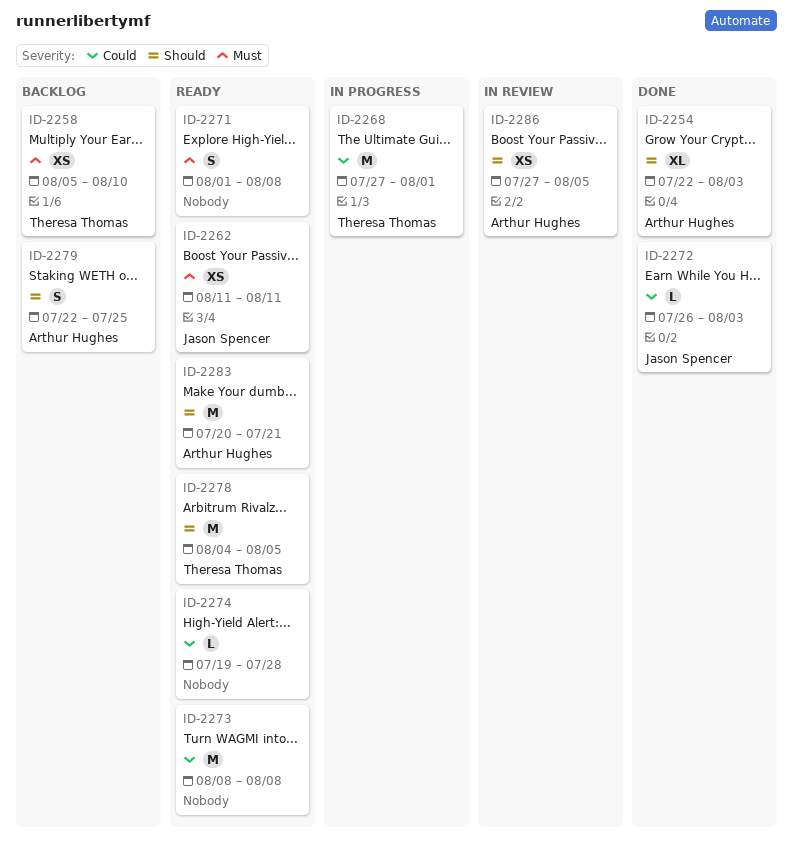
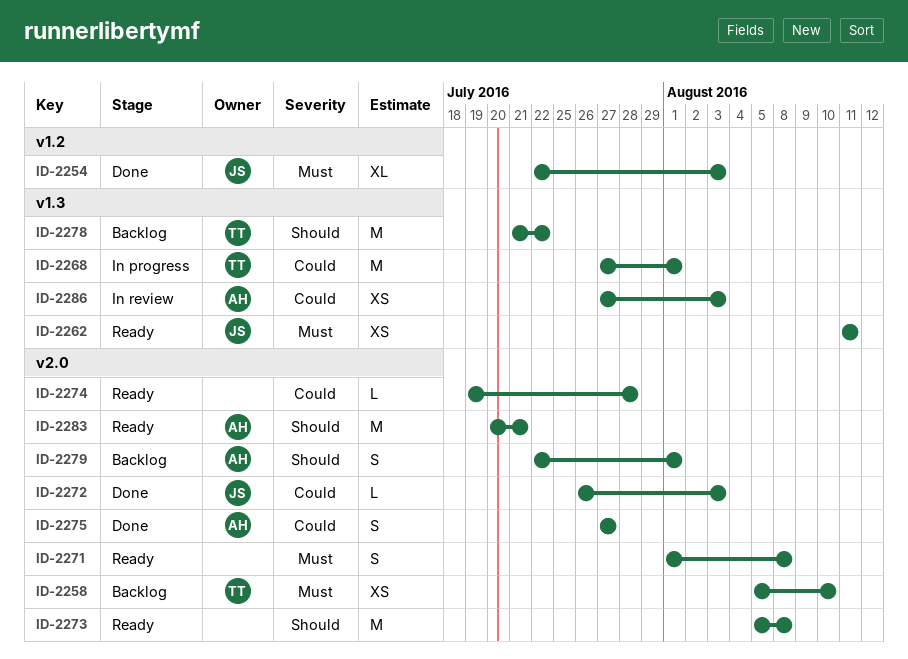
ID-2254, owner: Arthur Hughes -> Jason Spencer
ID-2254, priority: Should -> Must
ID-2273, priority: Could -> Should
ID-2273, start: Aug 8 -> Aug 5
ID-2275: none -> present
ID-2278, status: Ready -> Backlog
ID-2278, start: Aug 4 -> Jul 21
ID-2278, due: Aug 5 -> Jul 22
ID-2279, due: Jul 25 -> Aug 1
ID-2286, priority: Should -> Could
ID-2286, due: Aug 5 -> Aug 3

